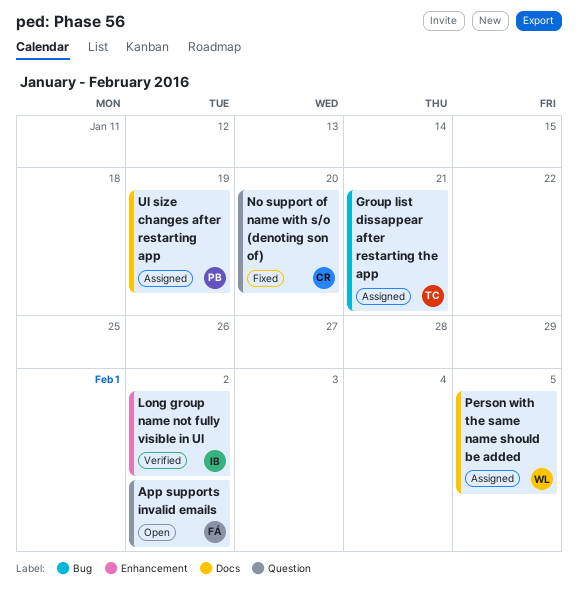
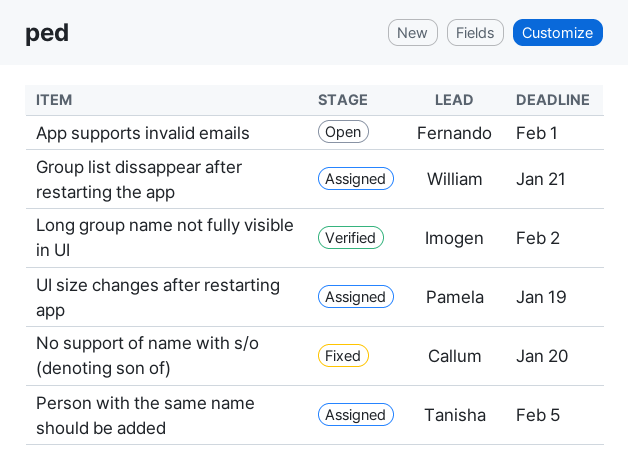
App supports invalid emails, due: Feb 2 -> Feb 1
Group list dissappear after restarting the app, owner: Tanisha -> William
Person with the same name should be added, owner: William -> Tanisha

